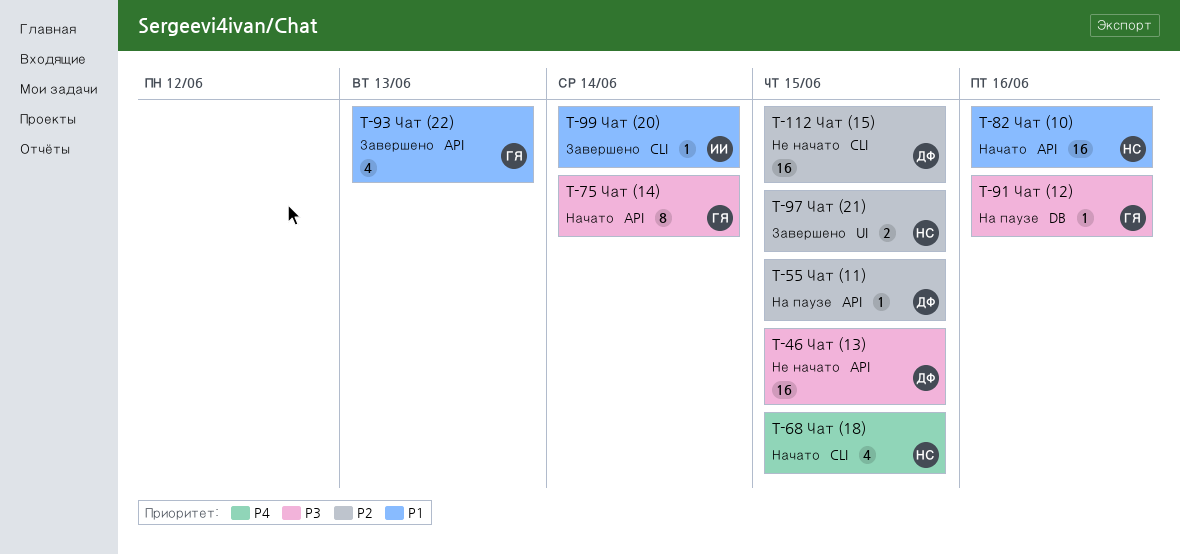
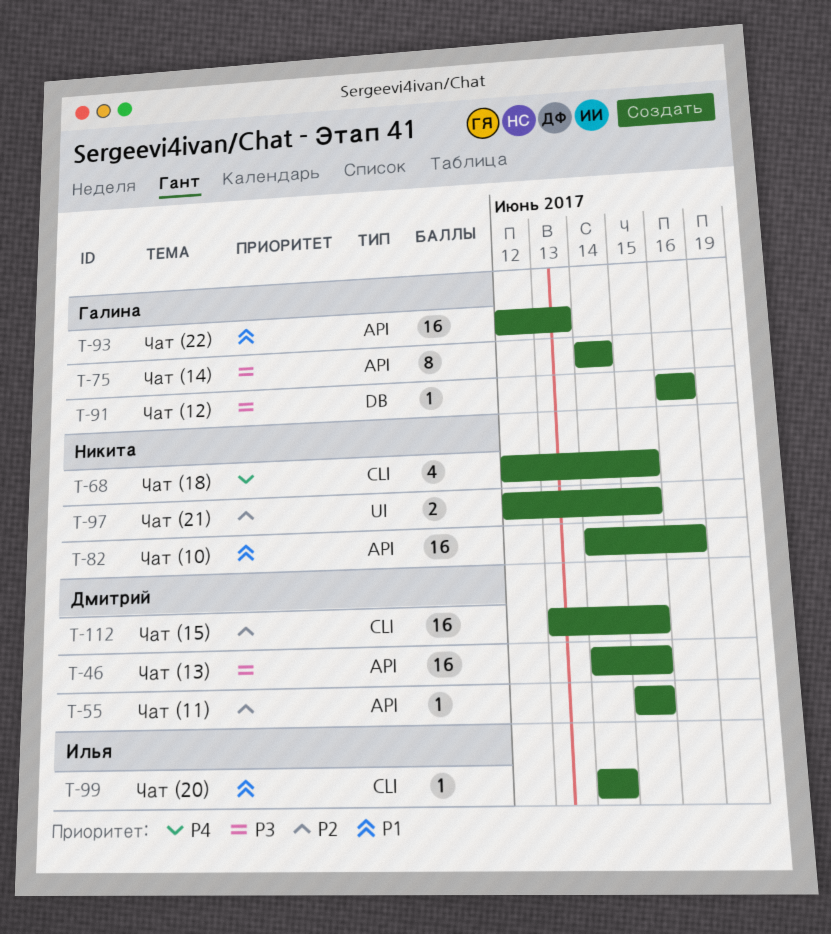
T-93, estimate: 4 -> 16

